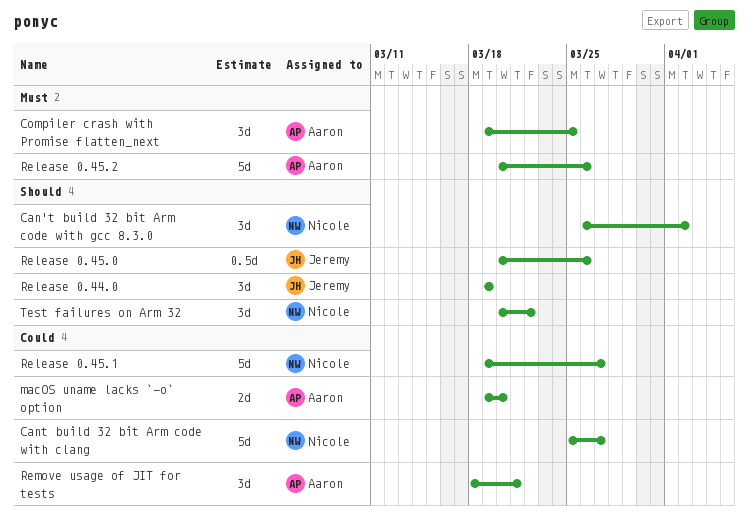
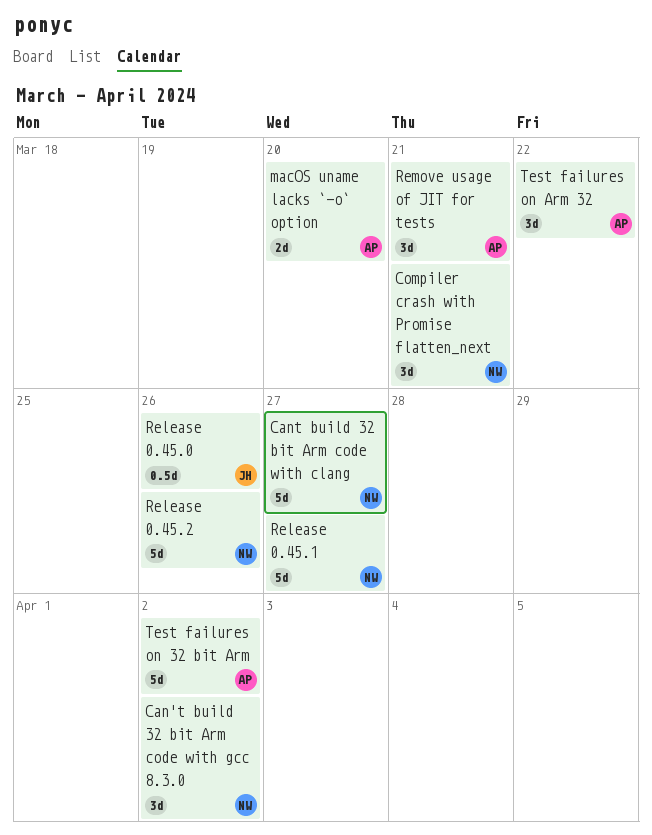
Compiler crash with Promise flatten_next, owner: Aaron -> Nicole
Compiler crash with Promise flatten_next, due: Mar 25 -> Mar 21
Release 0.44.0: present -> none
Release 0.45.2, owner: Aaron -> Nicole
Test failures on 32 bit Arm: none -> present
Test failures on Arm 32, owner: Nicole -> Aaron

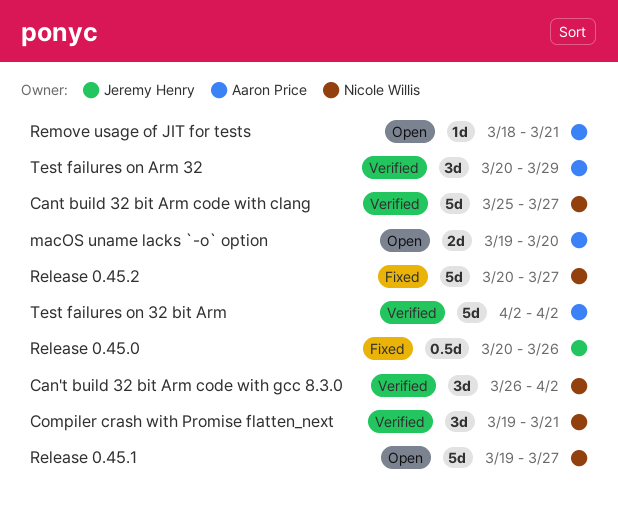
Release 0.45.2, due: Mar 26 -> Mar 27
Remove usage of JIT for tests, estimate: 3d -> 1d
Test failures on Arm 32, due: Mar 22 -> Mar 29

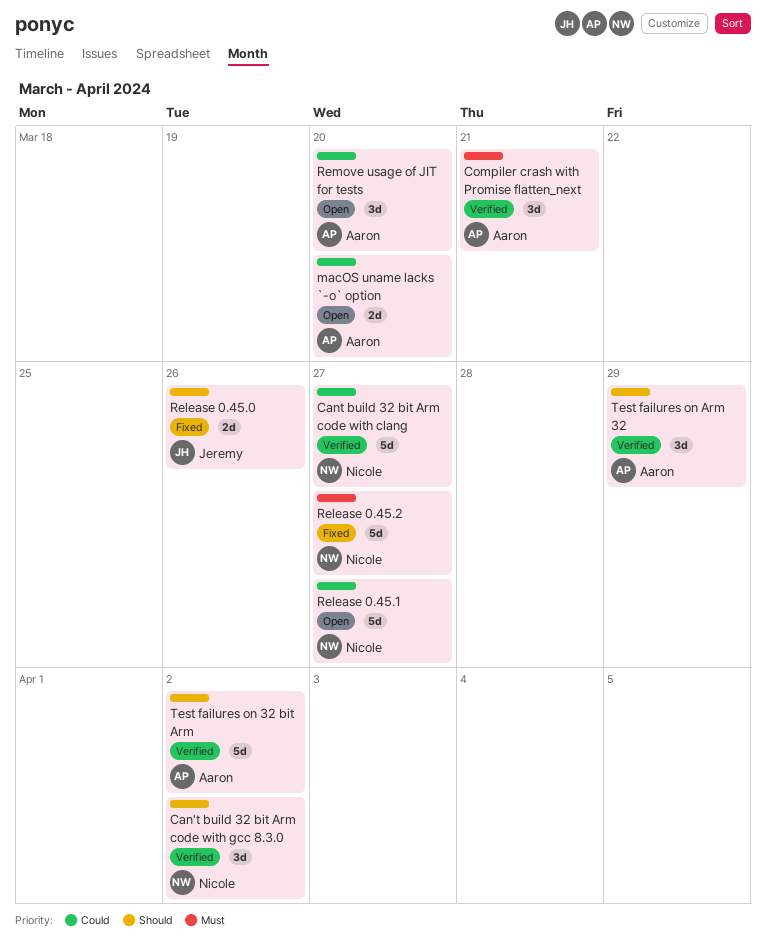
Compiler crash with Promise flatten_next, owner: Nicole Willis -> Aaron Price
Release 0.45.0, estimate: 0.5d -> 2d
Remove usage of JIT for tests, estimate: 1d -> 3d
Remove usage of JIT for tests, due: Mar 21 -> Mar 20

